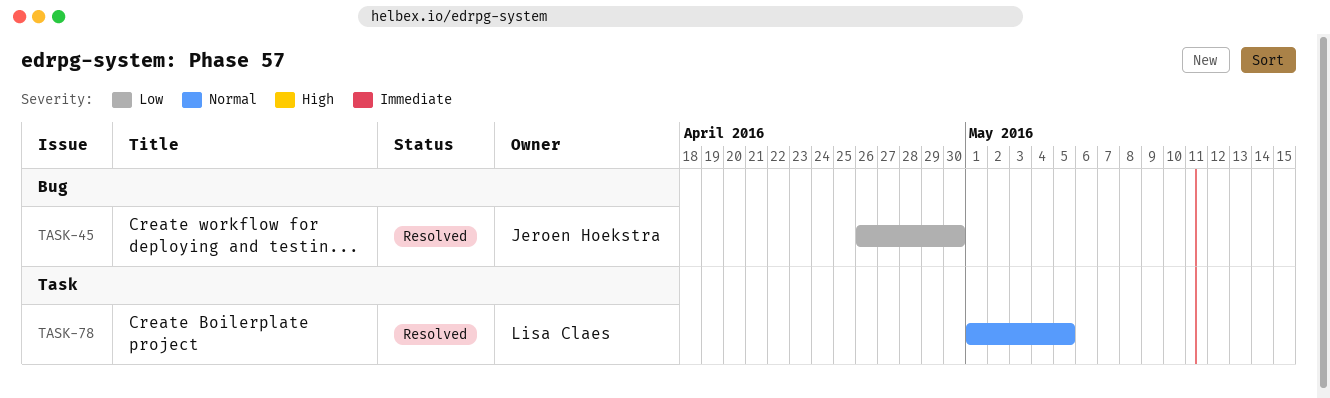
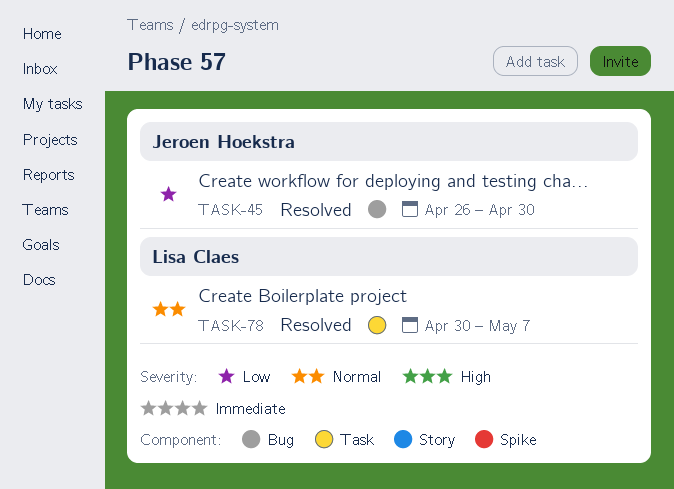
TASK-78, start: May 1 -> Apr 30
TASK-78, due: May 5 -> May 7

